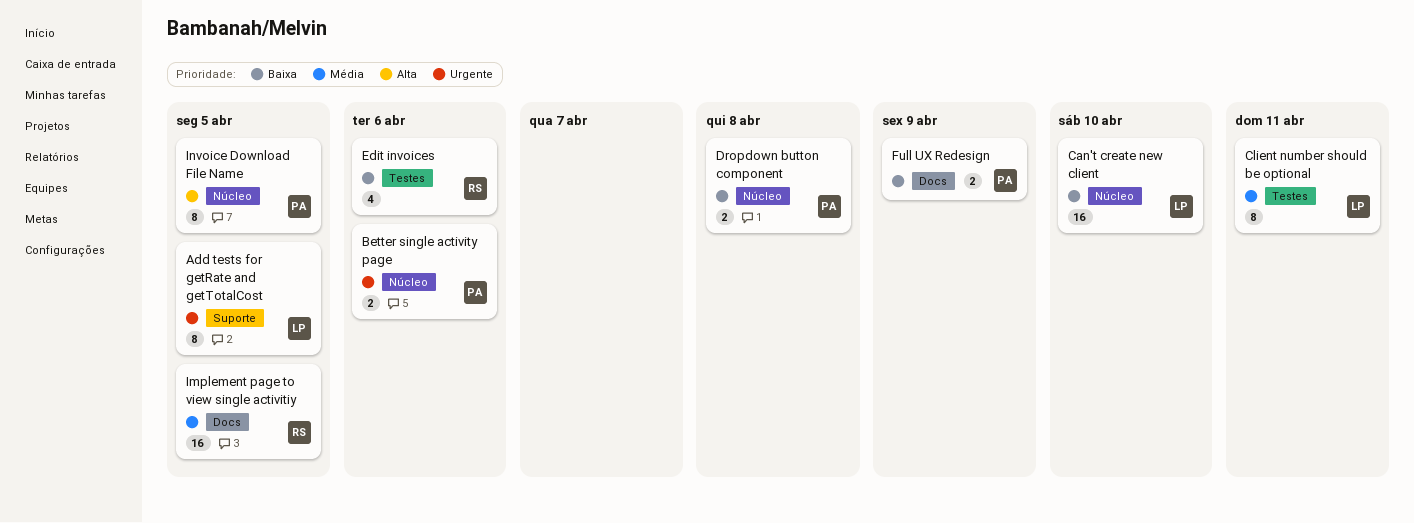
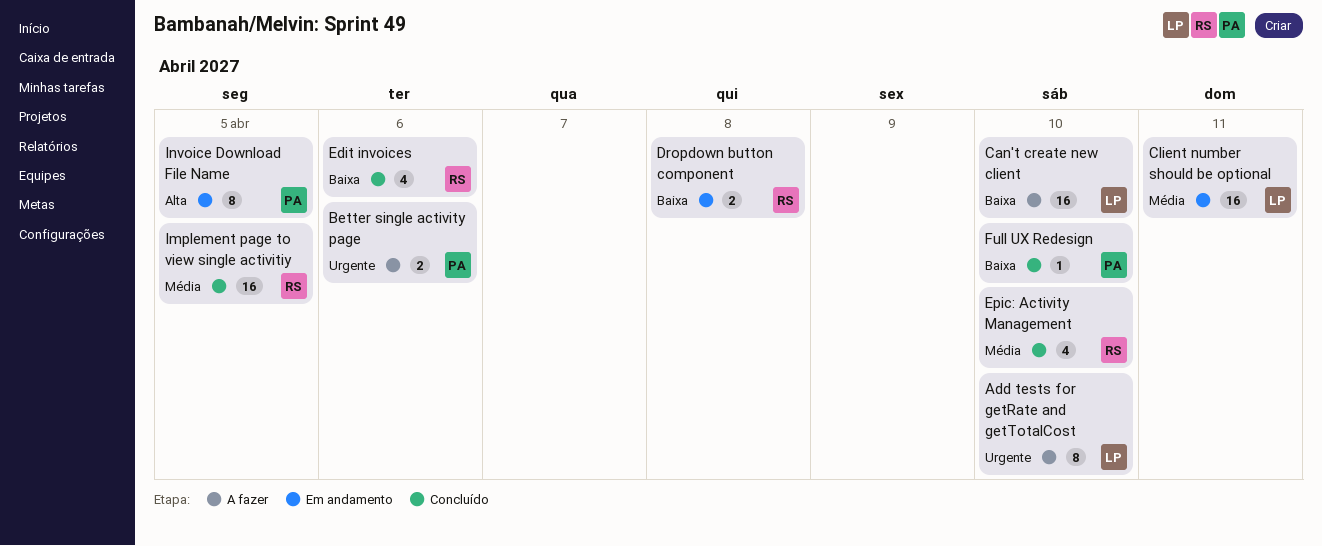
Add tests for getRate and getTotalCost, due: Apr 5 -> Apr 10
Client number should be optional, estimate: 8 -> 16
Dropdown button component, owner: PA -> RS
Epic: Activity Management: none -> present
Full UX Redesign, estimate: 2 -> 1
Full UX Redesign, due: Apr 9 -> Apr 10

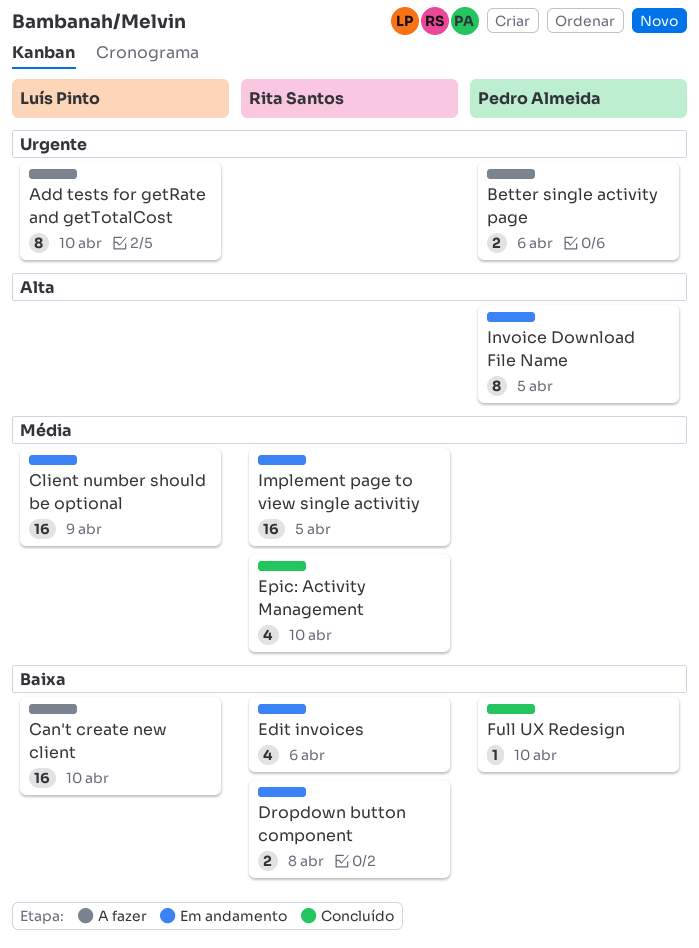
Client number should be optional, due: Apr 11 -> Apr 9
Edit invoices, status: Concluído -> Em andamento
Implement page to view single activitiy, status: Concluído -> Em andamento

